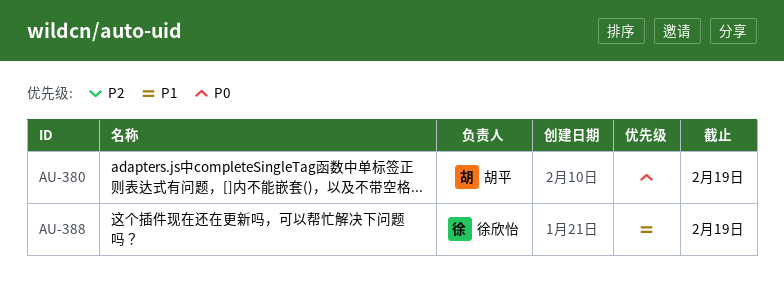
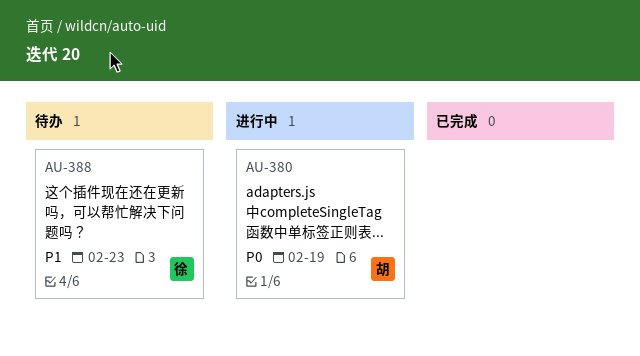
AU-388, due: Feb 19 -> Feb 23

